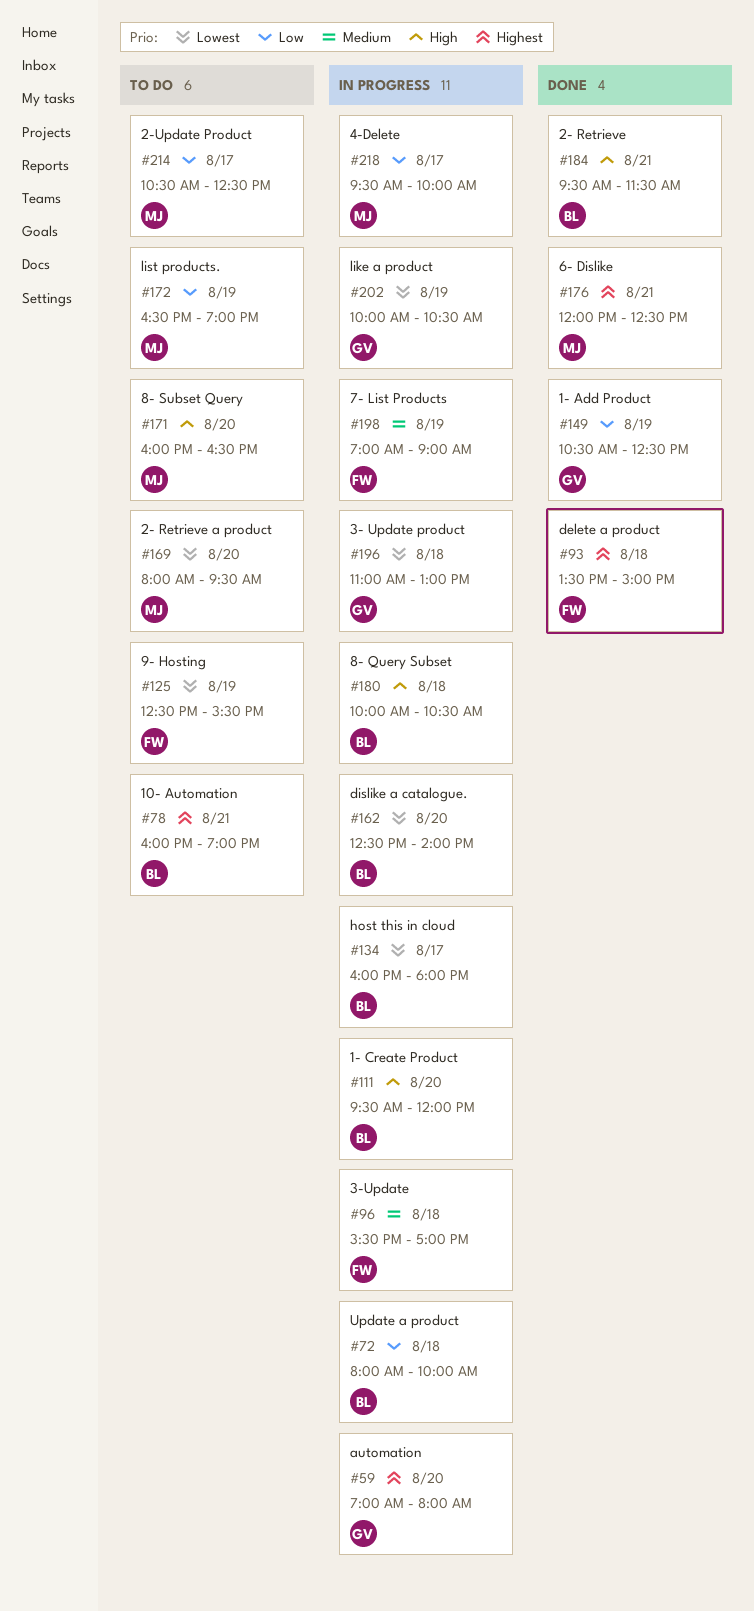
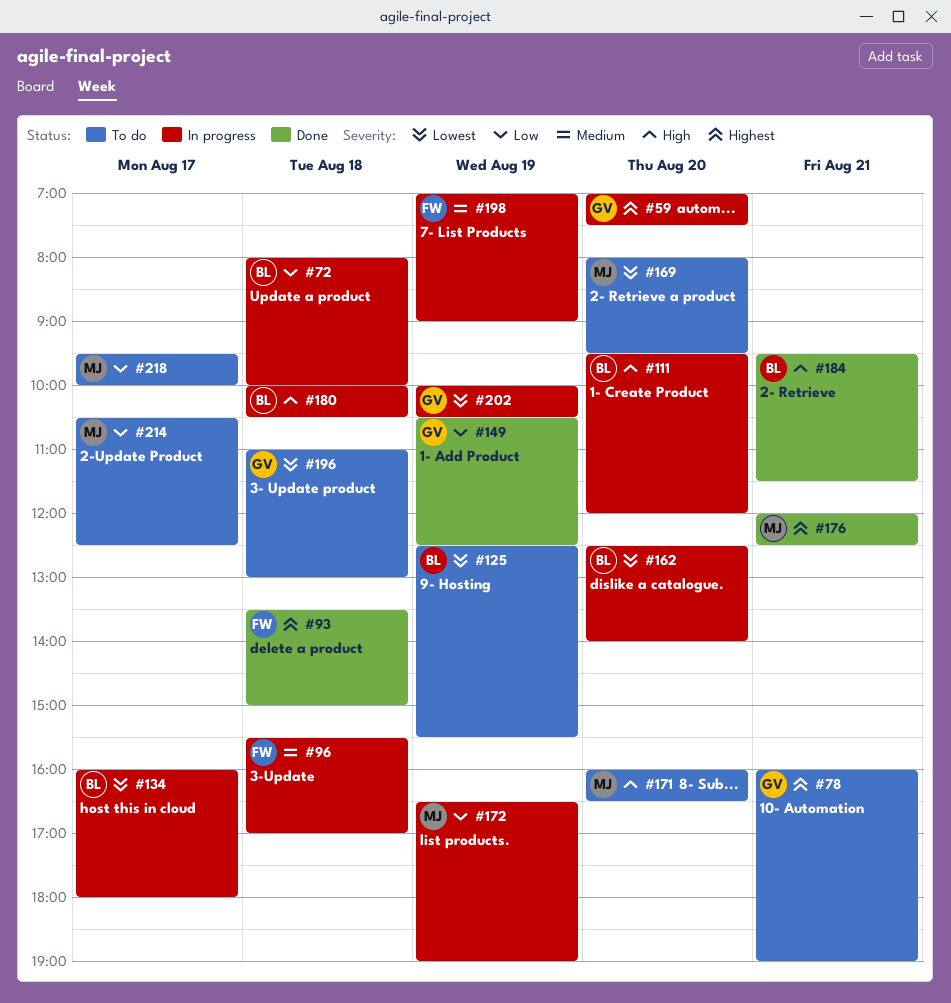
#59, ends: 08:00 -> 07:30
#78, owner: BL -> GV
#125, owner: FW -> BL
#172, status: To do -> In progress
#196, status: In progress -> To do
#218, status: In progress -> To do

